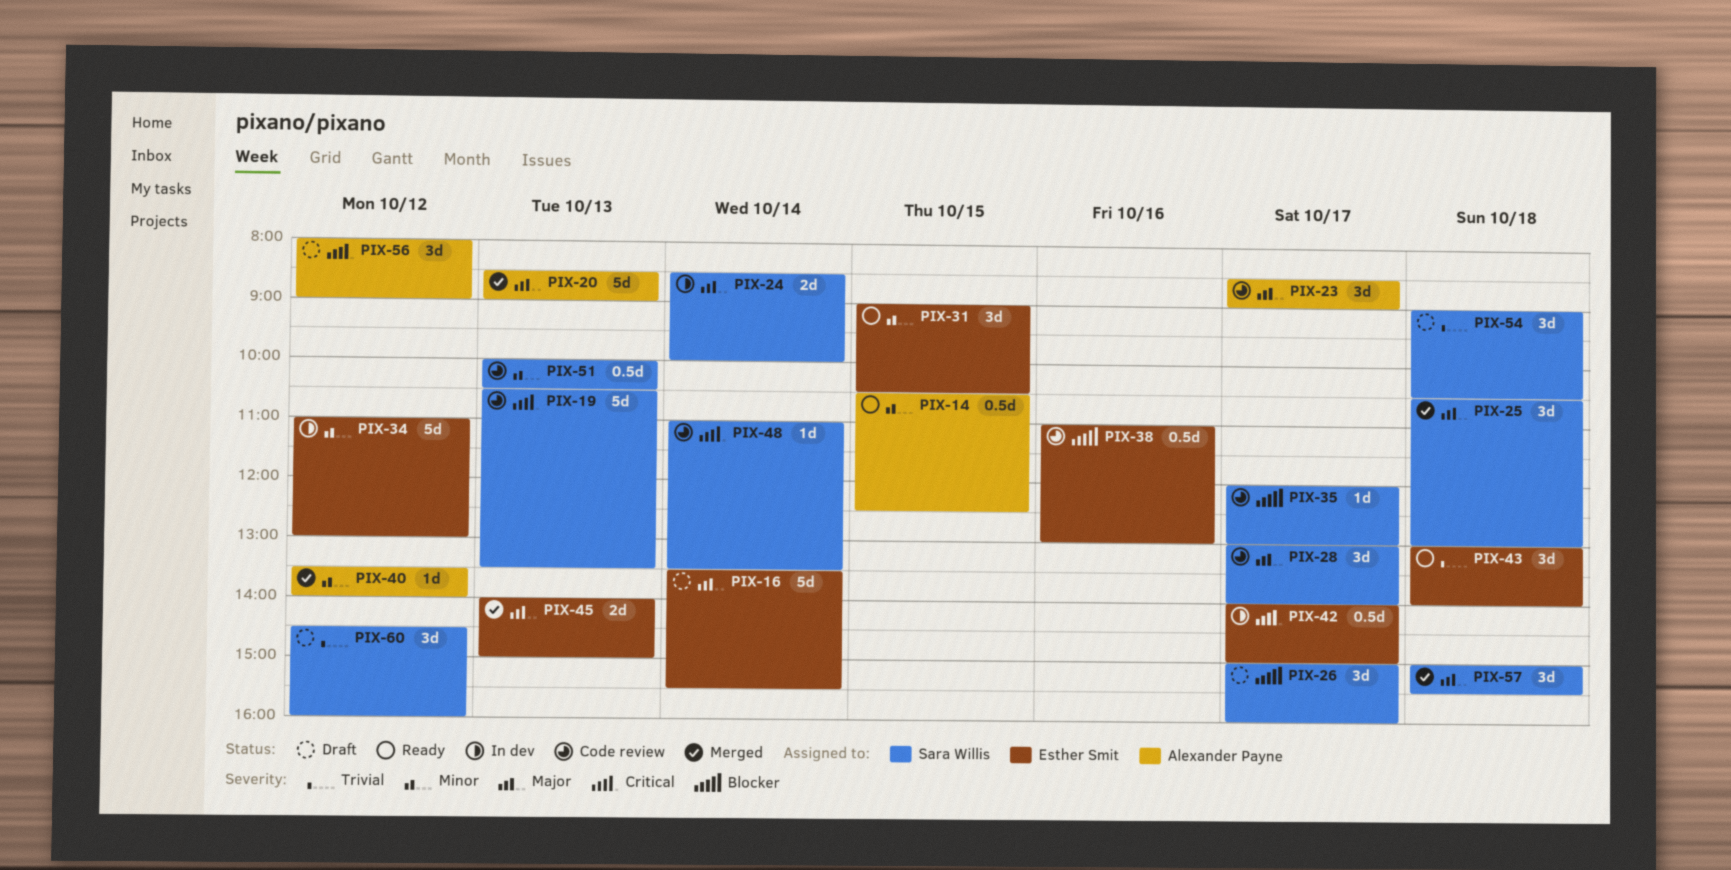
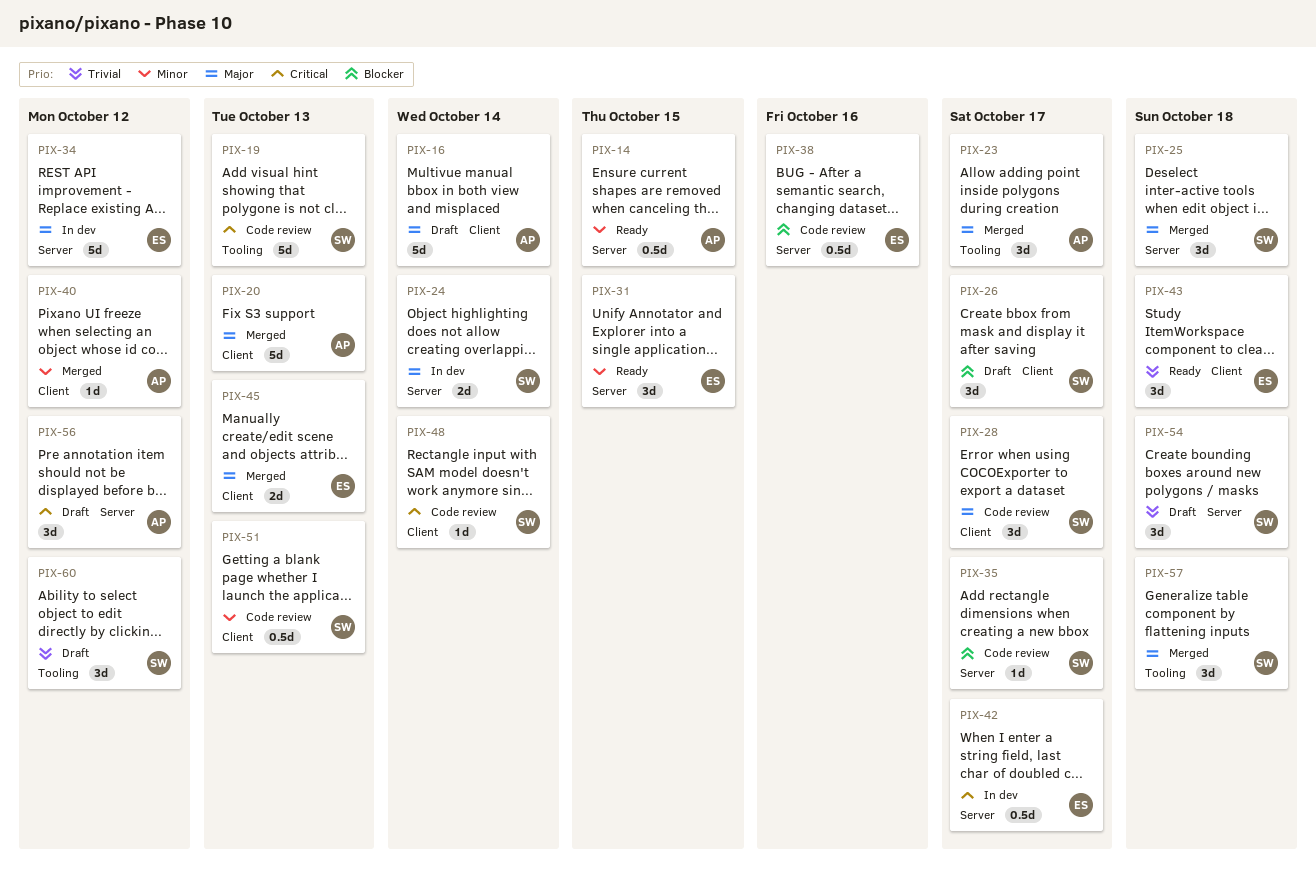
PIX-16, owner: Esther Smit -> Alexander Payne
PIX-23, status: Code review -> Merged
PIX-34, priority: Minor -> Major

